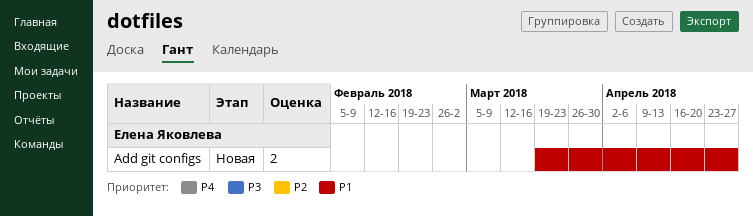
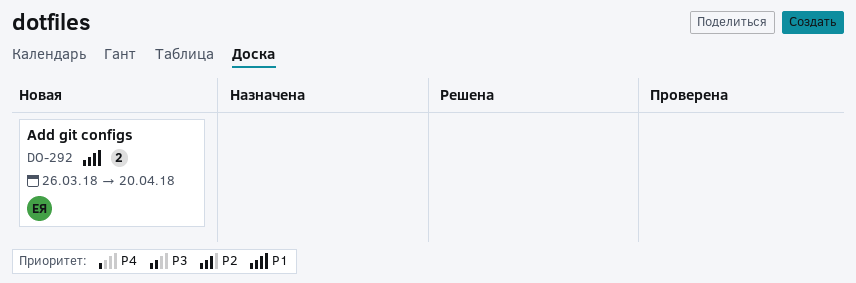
Add git configs, start: Mar 19 -> Mar 26
Add git configs, due: Apr 27 -> Apr 20

